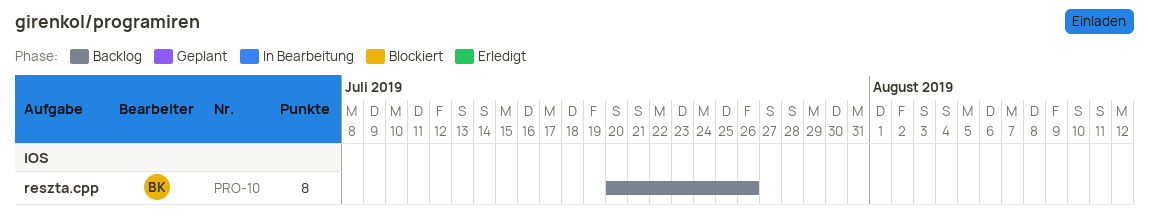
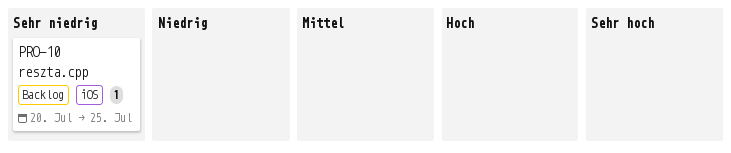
PRO-10, estimate: 8 -> 1
PRO-10, due: Jul 26 -> Jul 25

